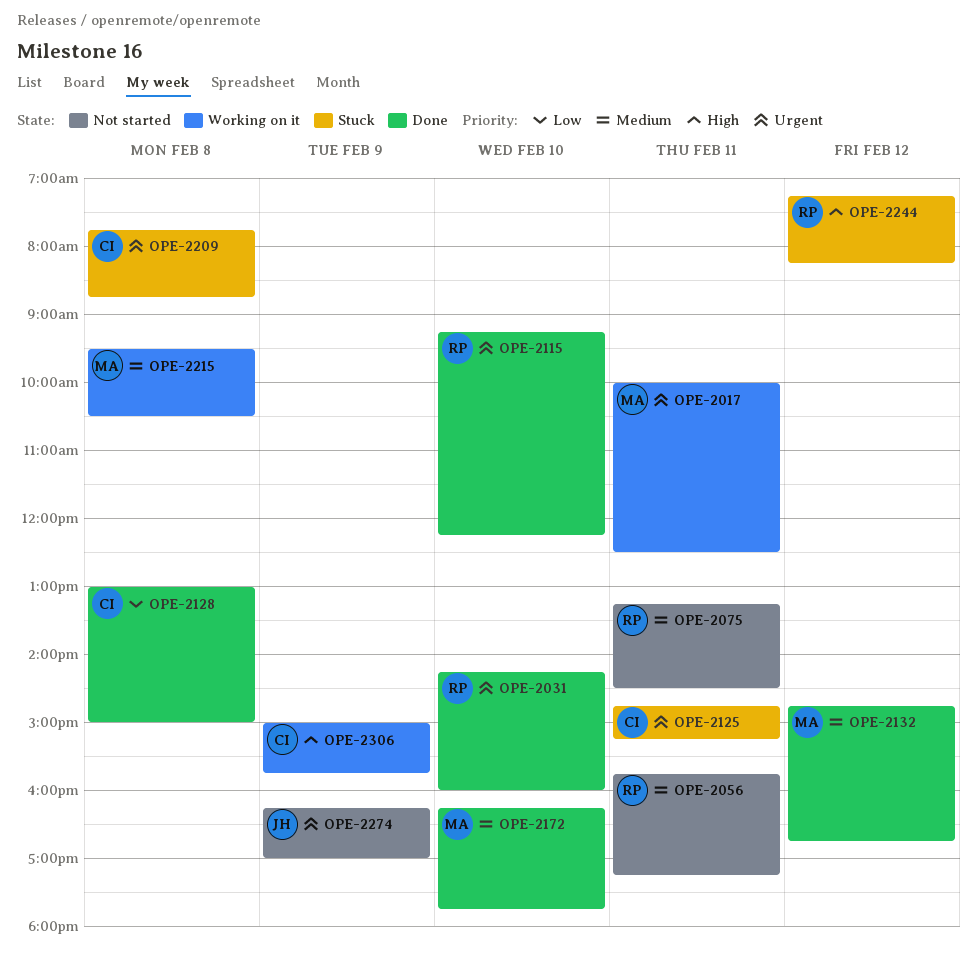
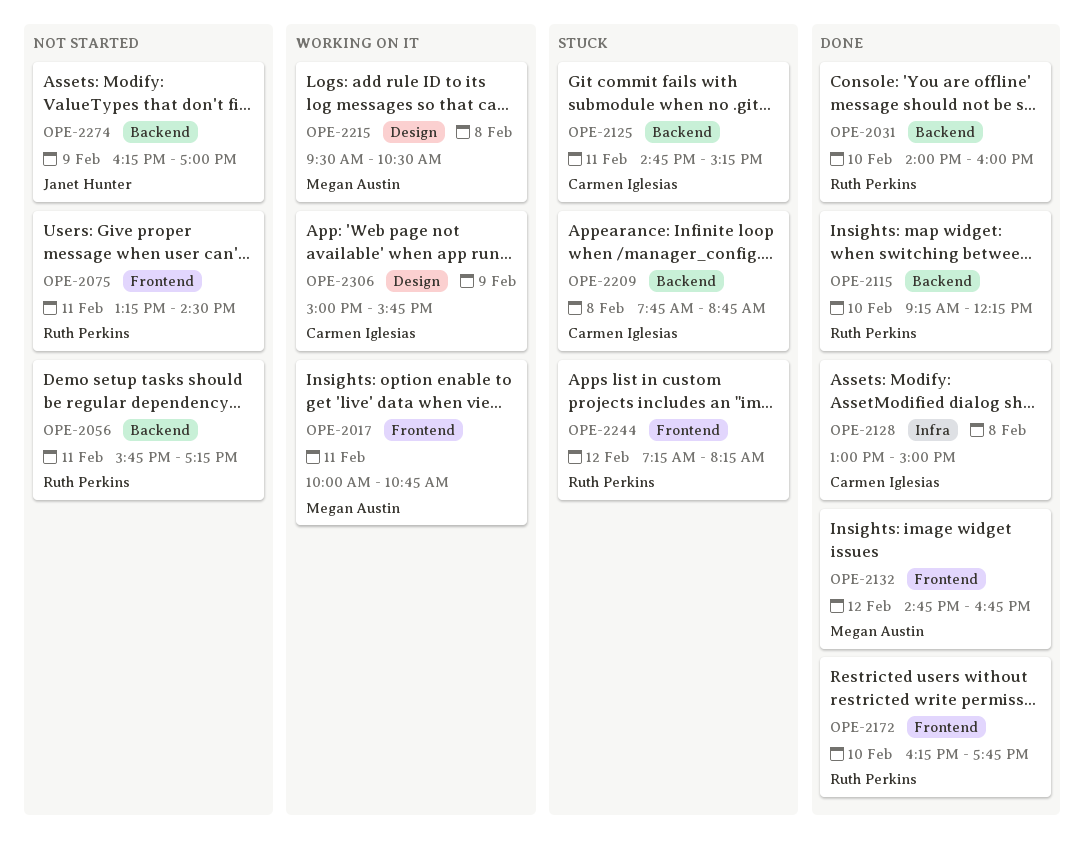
OPE-2017, ends: 12:30 -> 10:45
OPE-2031, begins: 14:15 -> 14:00
OPE-2172, owner: Megan Austin -> Ruth Perkins

